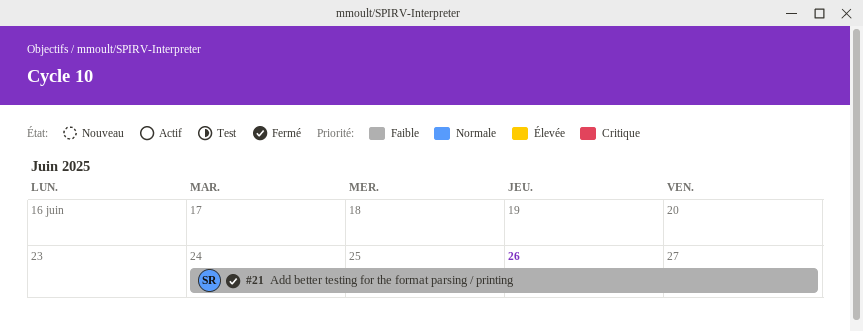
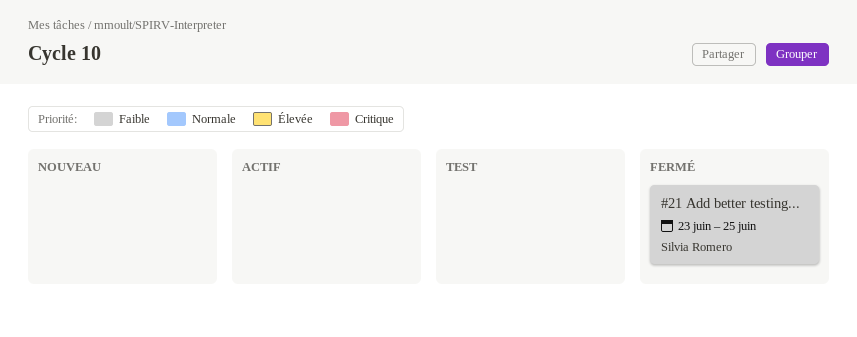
#21, start: Jun 24 -> Jun 23
#21, due: Jun 27 -> Jun 25

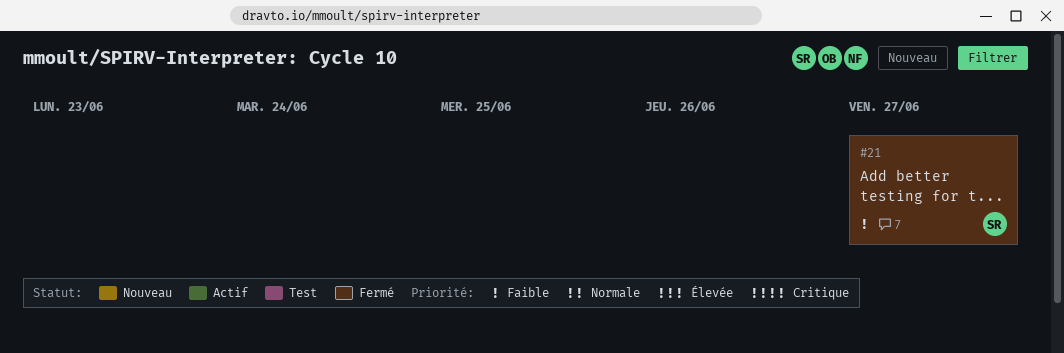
#21, due: Jun 25 -> Jun 27

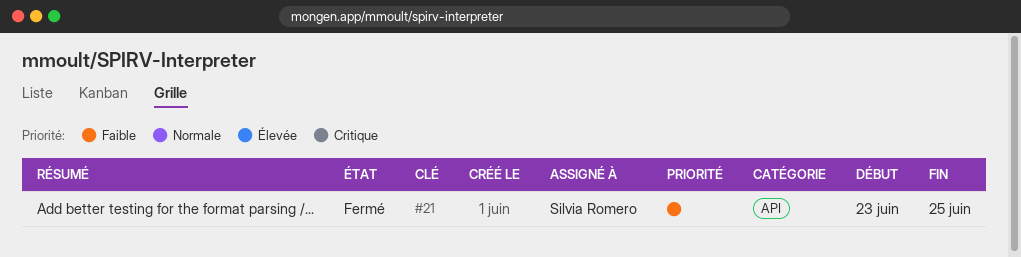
#21, due: Jun 27 -> Jun 25

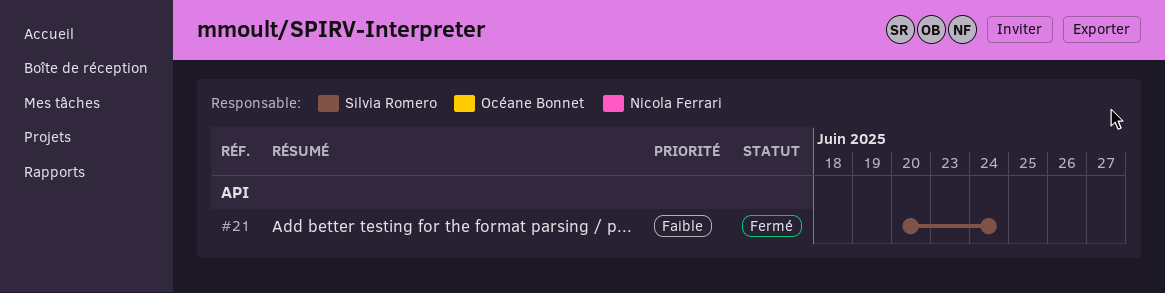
#21, start: Jun 23 -> Jun 20
#21, due: Jun 25 -> Jun 24

